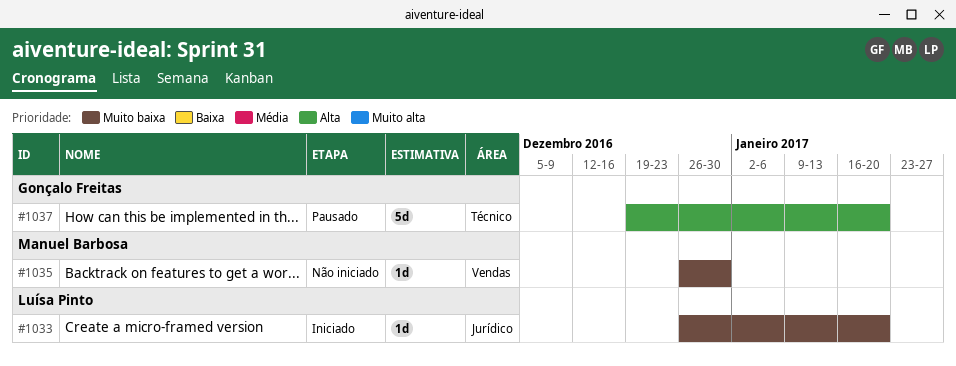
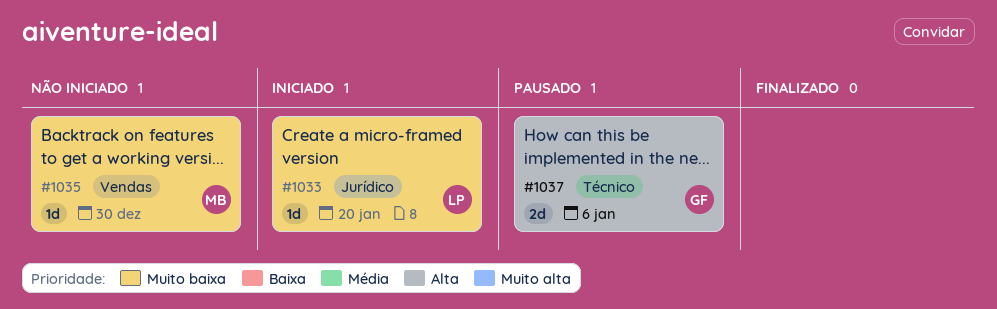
#1037, estimate: 5d -> 2d
#1037, due: Jan 20 -> Jan 6

